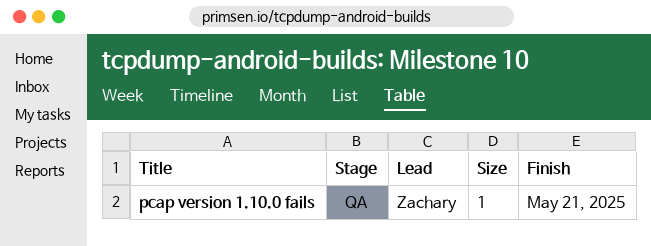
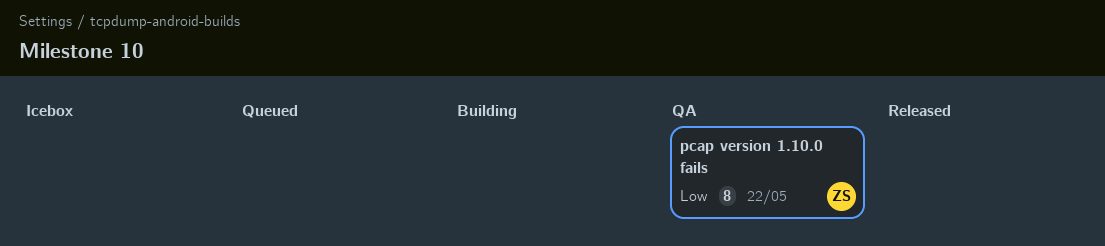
pcap version 1.10.0 fails, estimate: 1 -> 8
pcap version 1.10.0 fails, due: May 21 -> May 22

